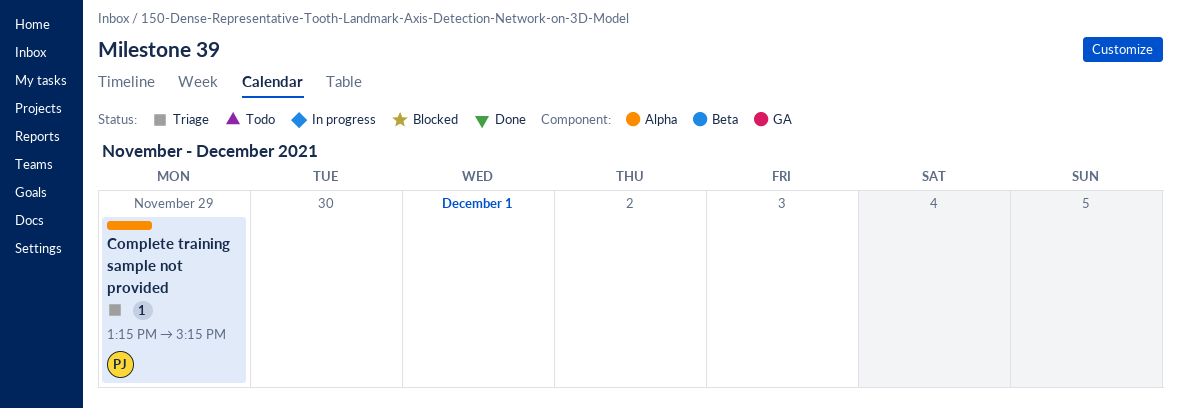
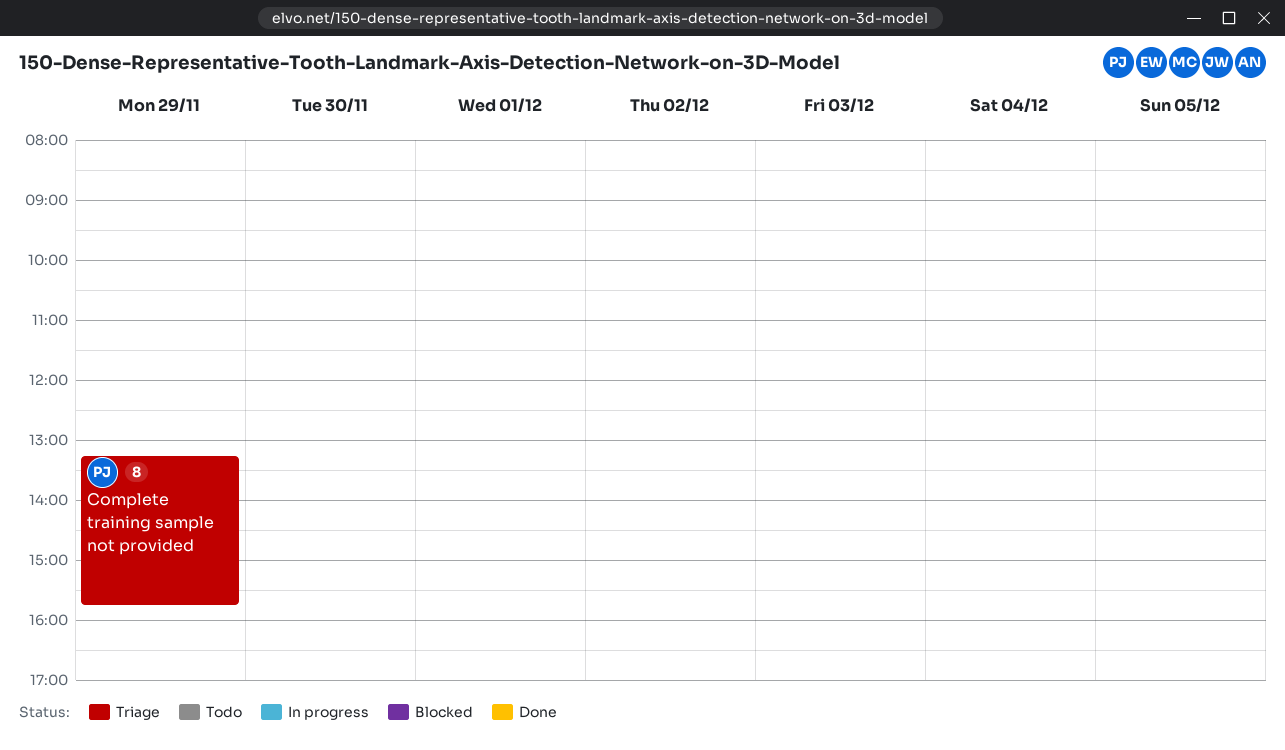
Complete training sample not provided, estimate: 1 -> 8
Complete training sample not provided, ends: 15:15 -> 15:45

